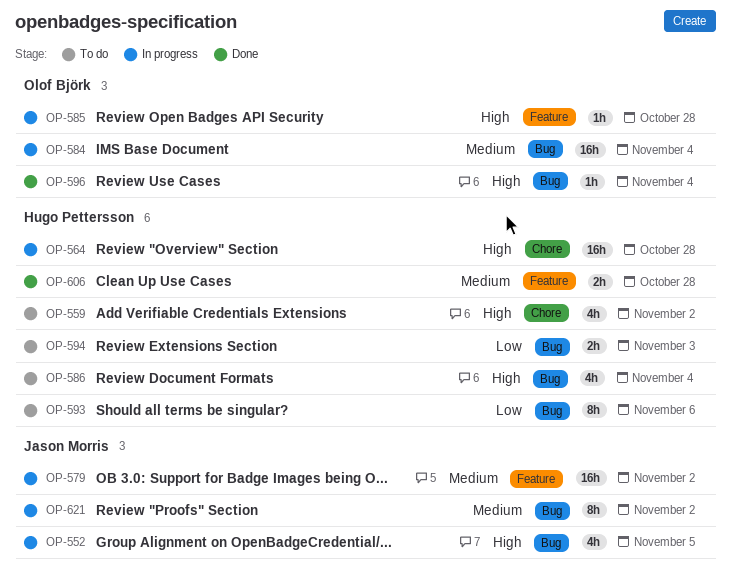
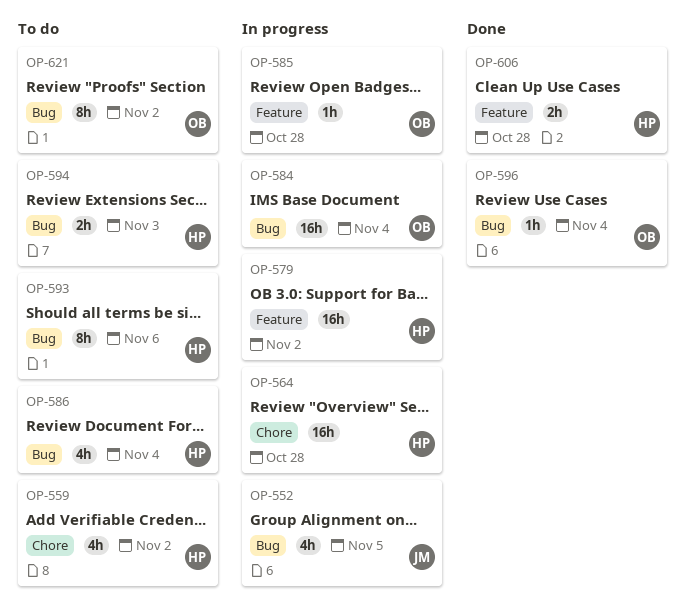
OP-579, owner: Jason Morris -> Hugo Pettersson
OP-621, status: In progress -> To do
OP-621, owner: Jason Morris -> Olof Björk

